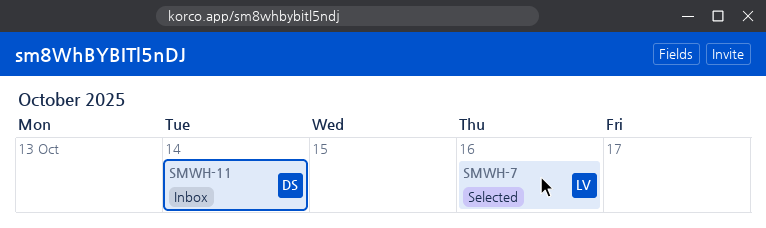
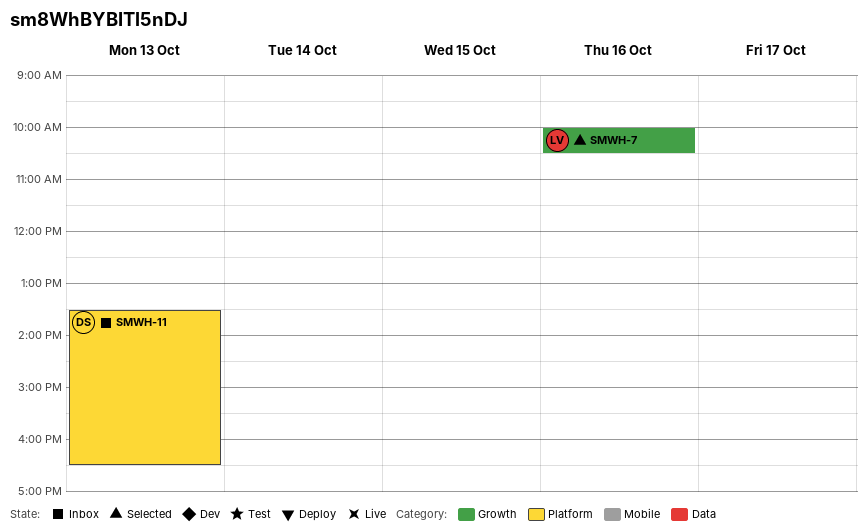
SMWH-11, day: Oct 14 -> Oct 13

